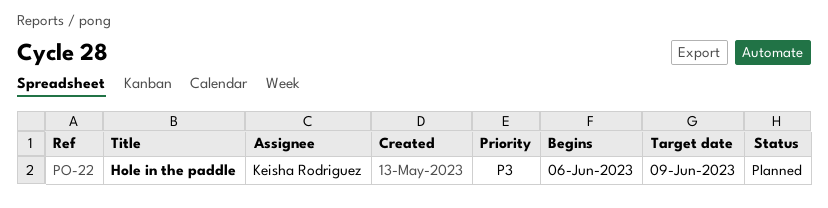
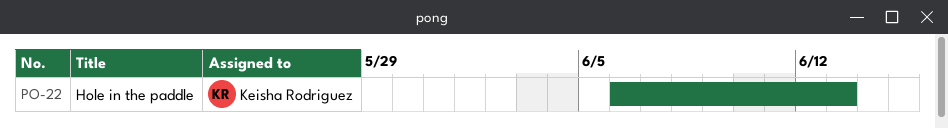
PO-22, due: Jun 9 -> Jun 13

